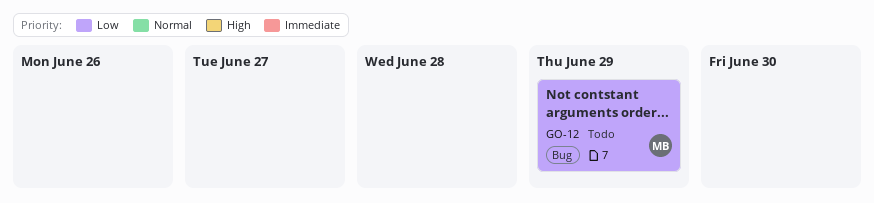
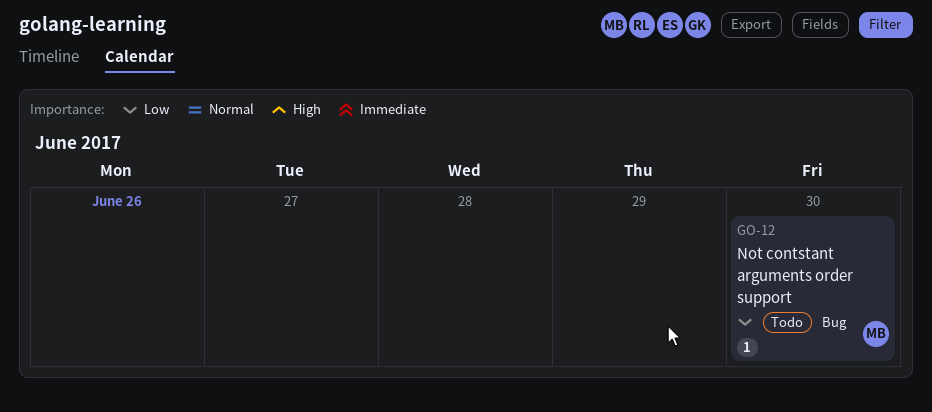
GO-12, due: Jun 29 -> Jun 30

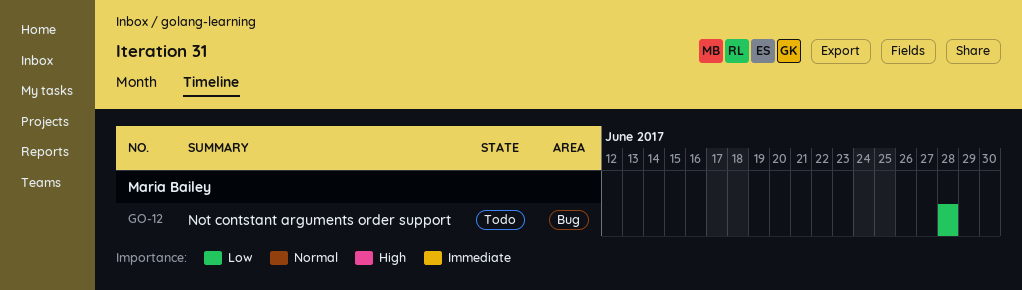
GO-12, due: Jun 30 -> Jun 28

